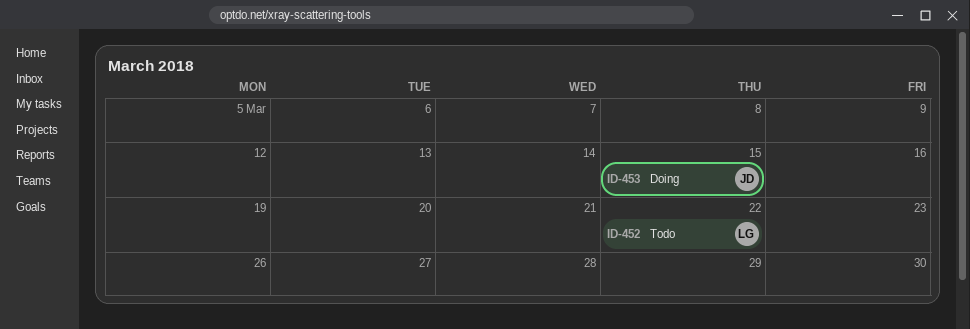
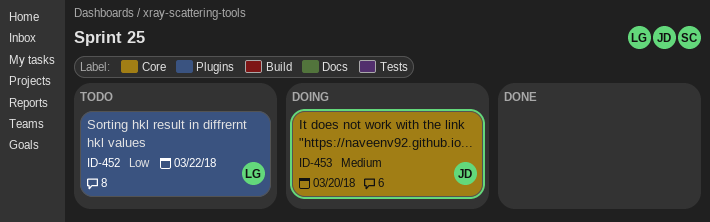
ID-453, due: Mar 15 -> Mar 20

